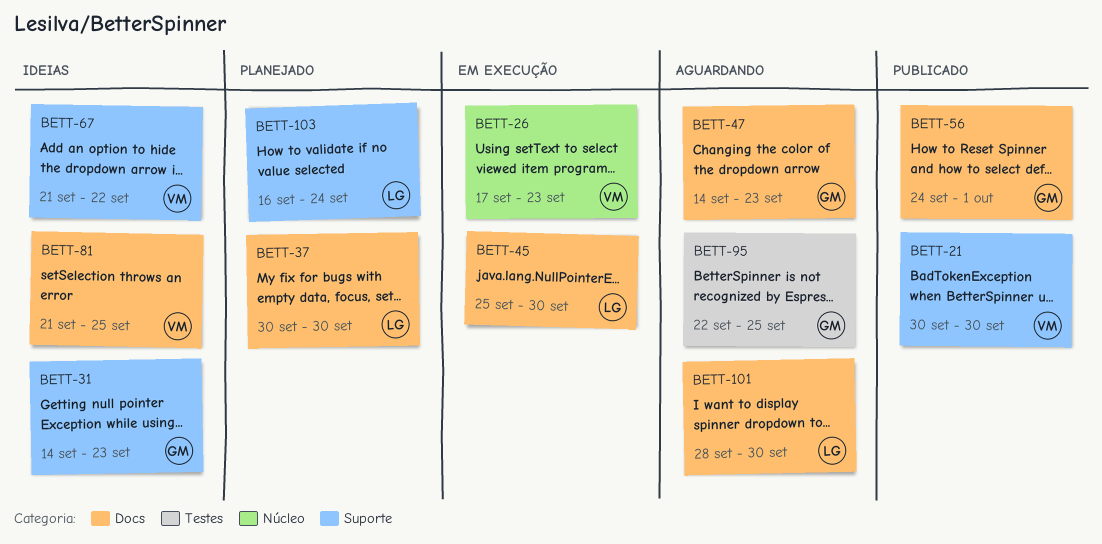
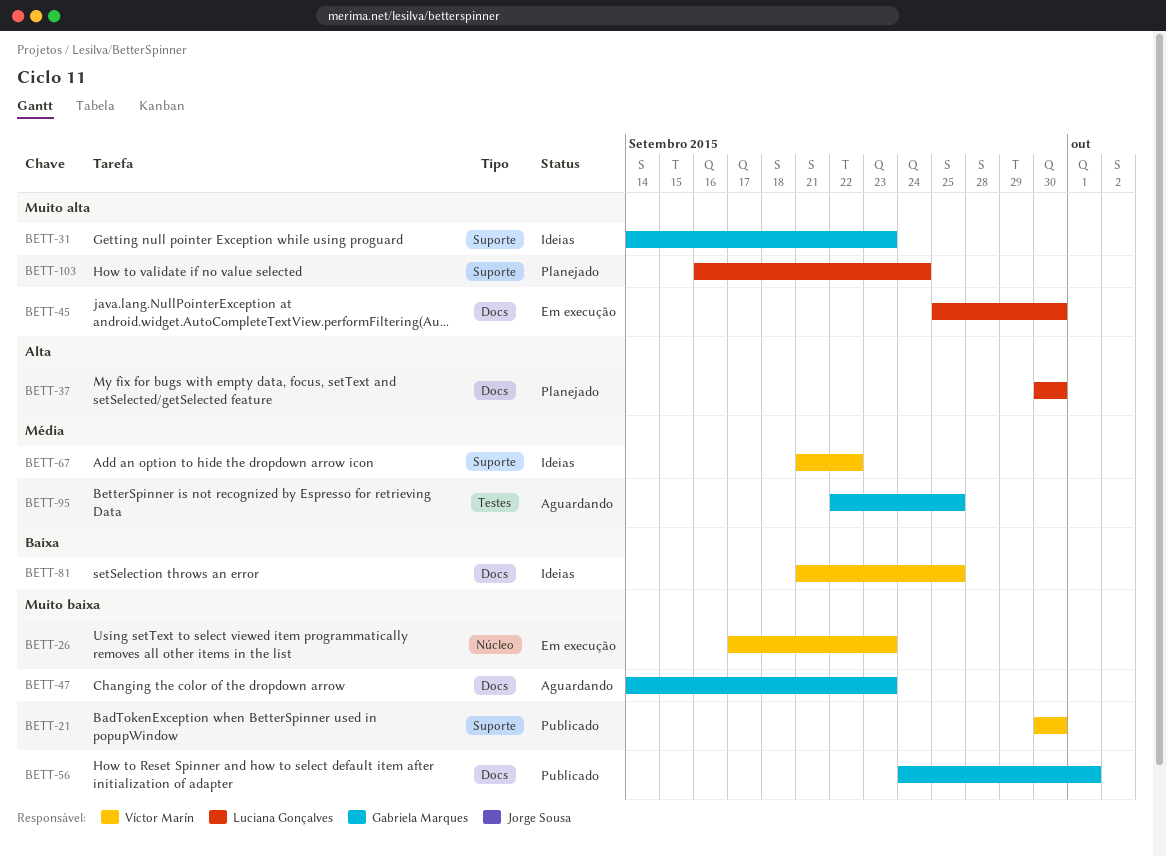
BETT-101: present -> none

